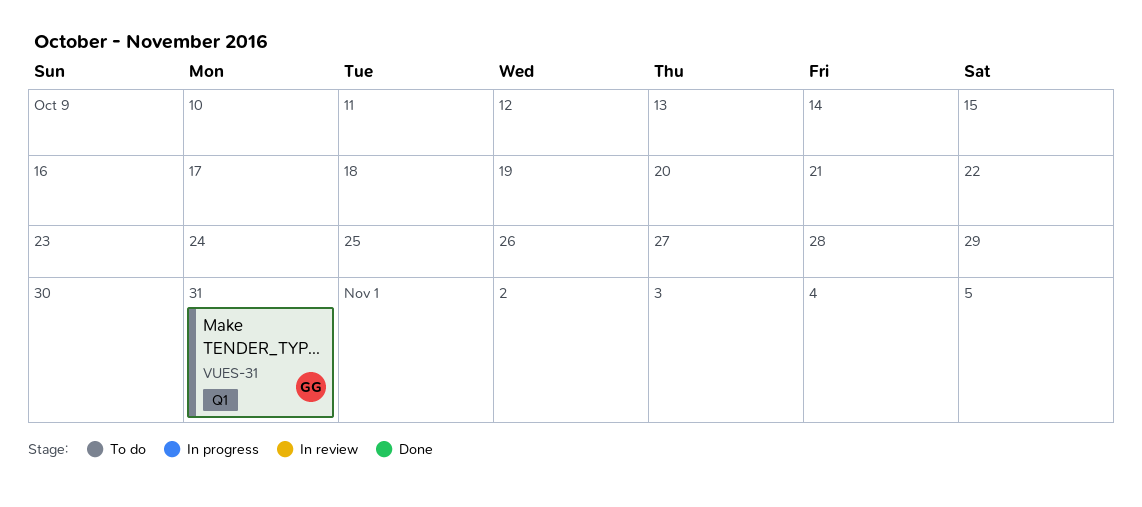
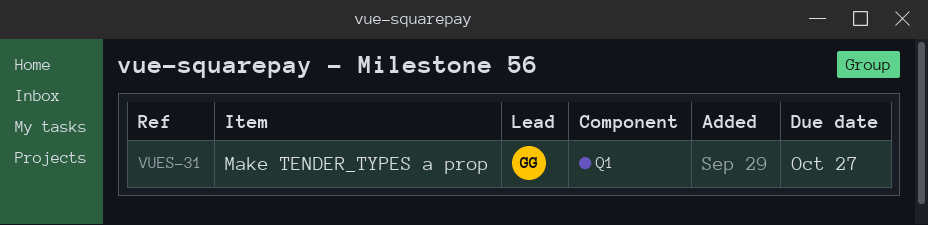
VUES-31, due: Oct 31 -> Oct 27

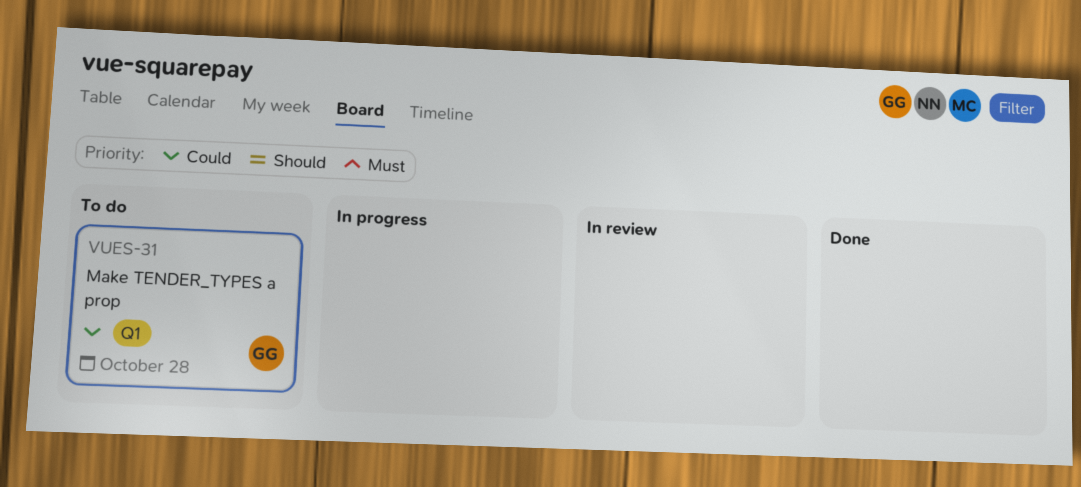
VUES-31, due: Oct 27 -> Oct 28

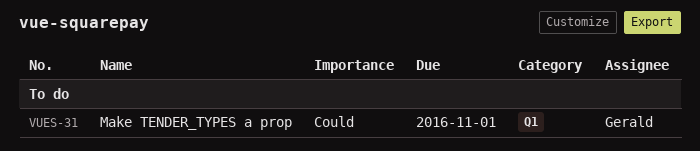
VUES-31, due: Oct 28 -> Nov 1

